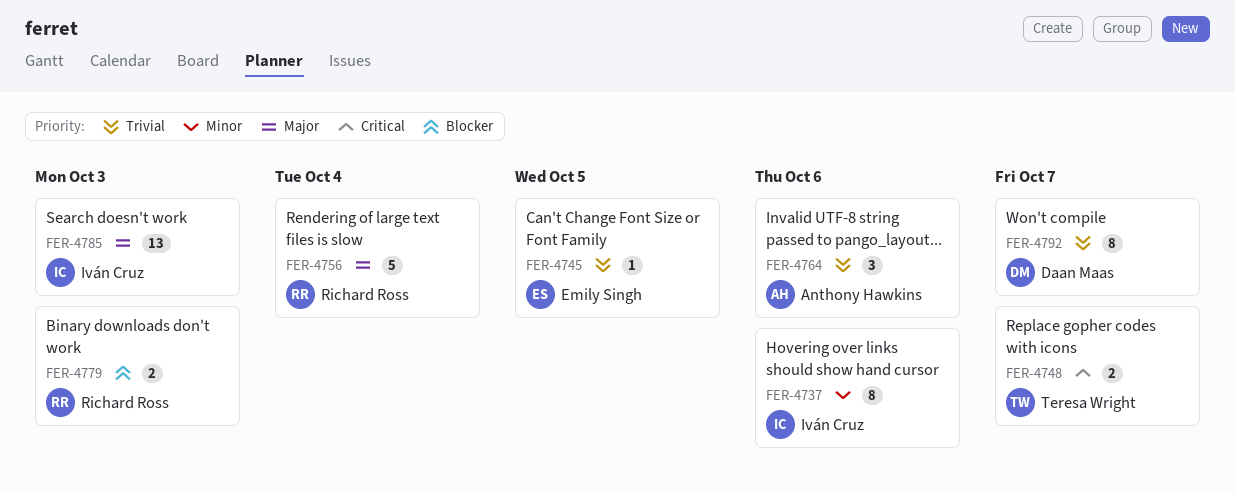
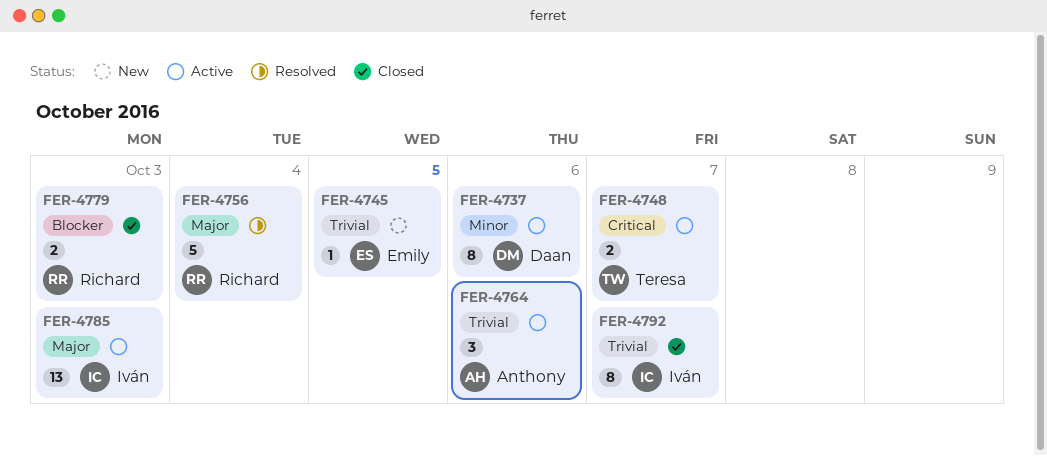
FER-4737, owner: Iván Cruz -> Daan Maas
FER-4792, owner: Daan Maas -> Iván Cruz

